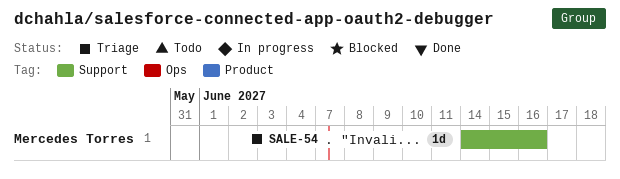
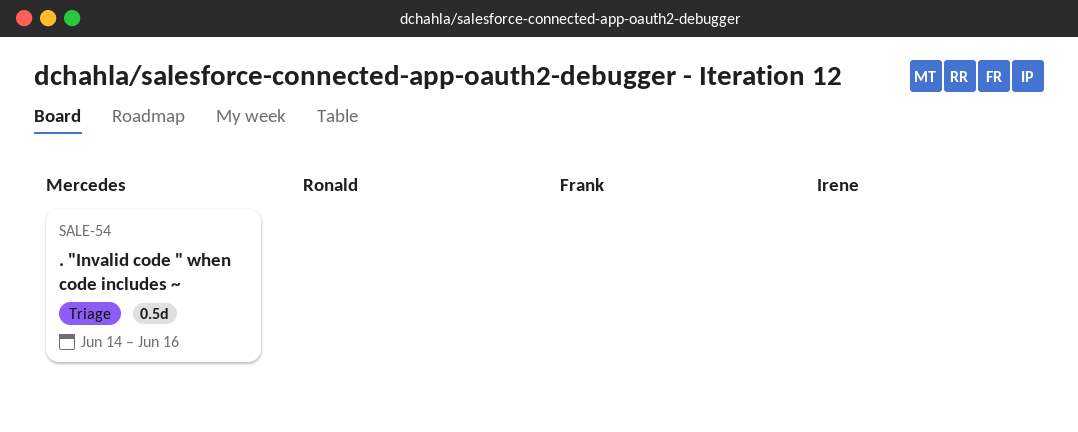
SALE-54, estimate: 1d -> 0.5d

